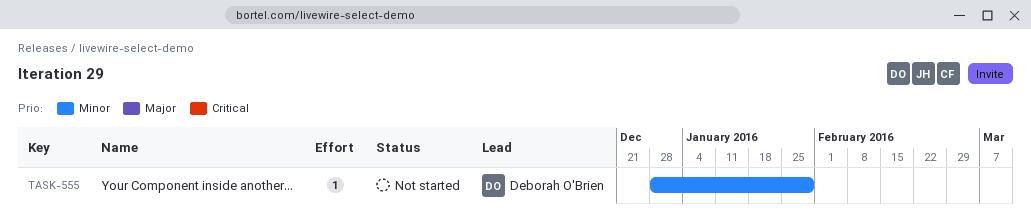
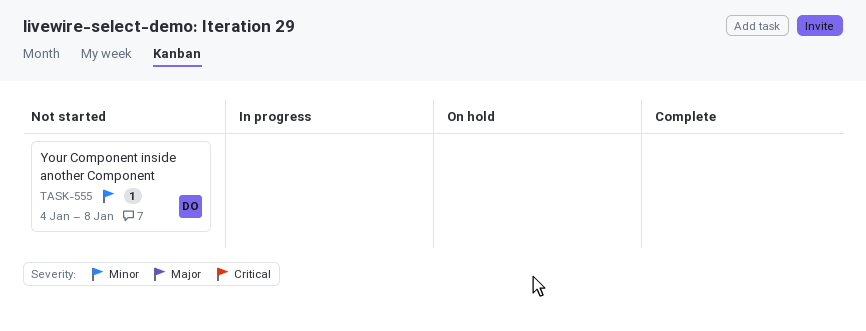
TASK-555, start: Dec 28 -> Jan 4
TASK-555, due: Jan 29 -> Jan 8

